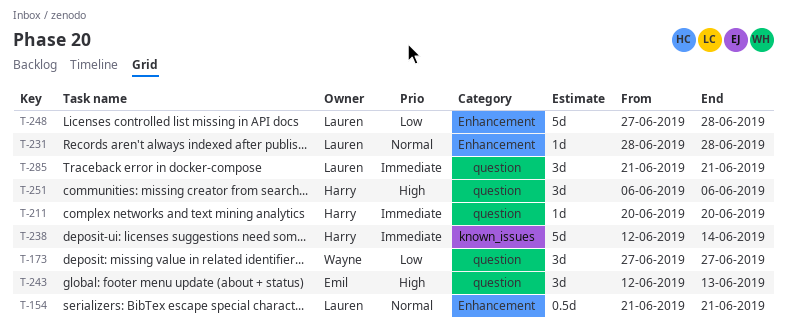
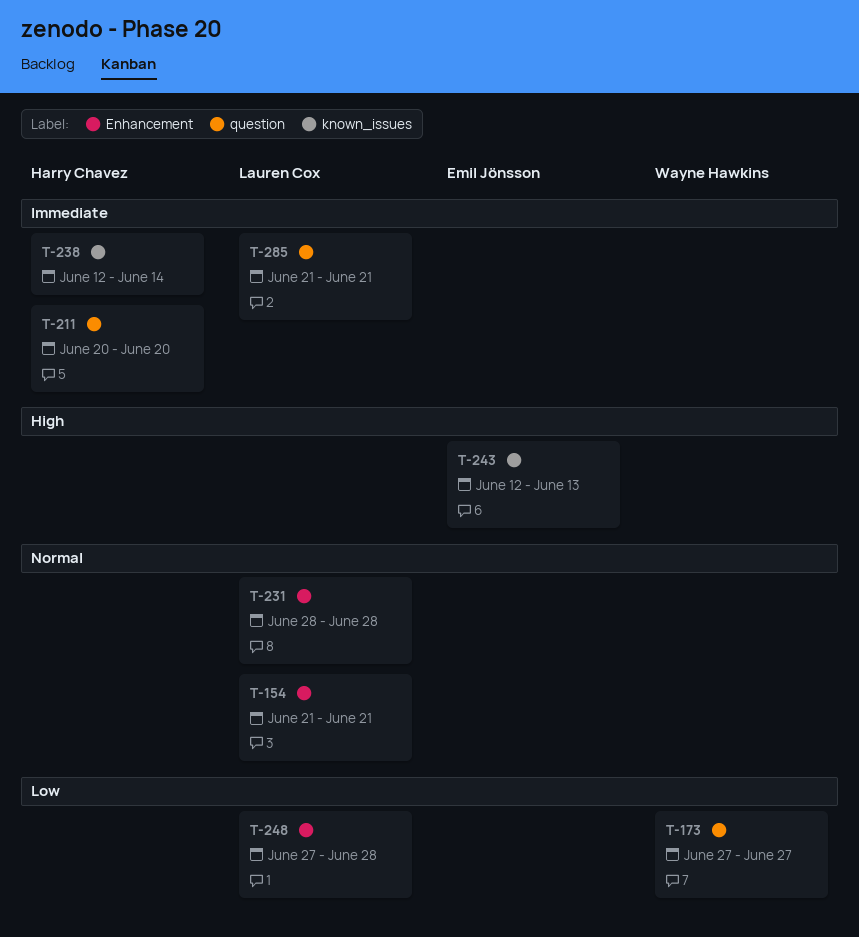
T-243, label: question -> known_issues
T-251: present -> none

